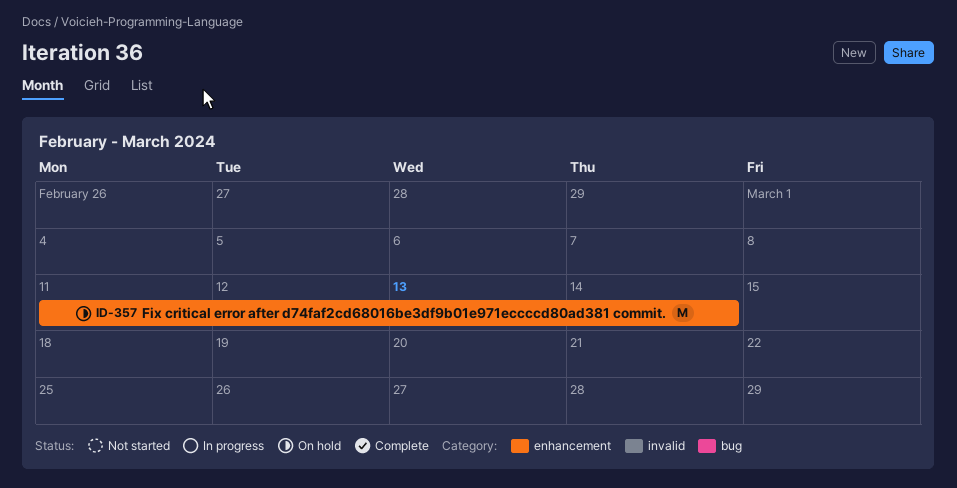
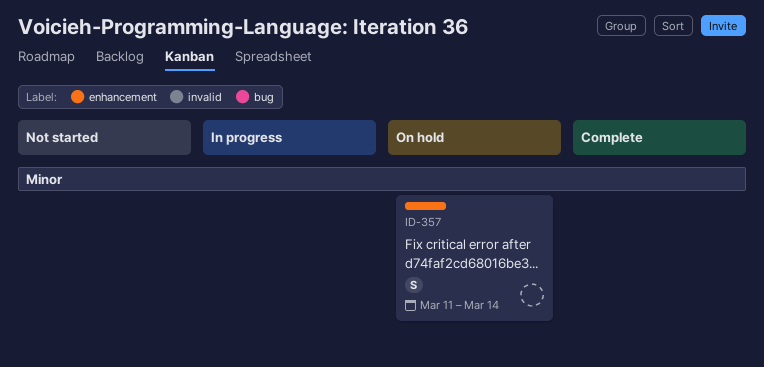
ID-357, estimate: M -> S

